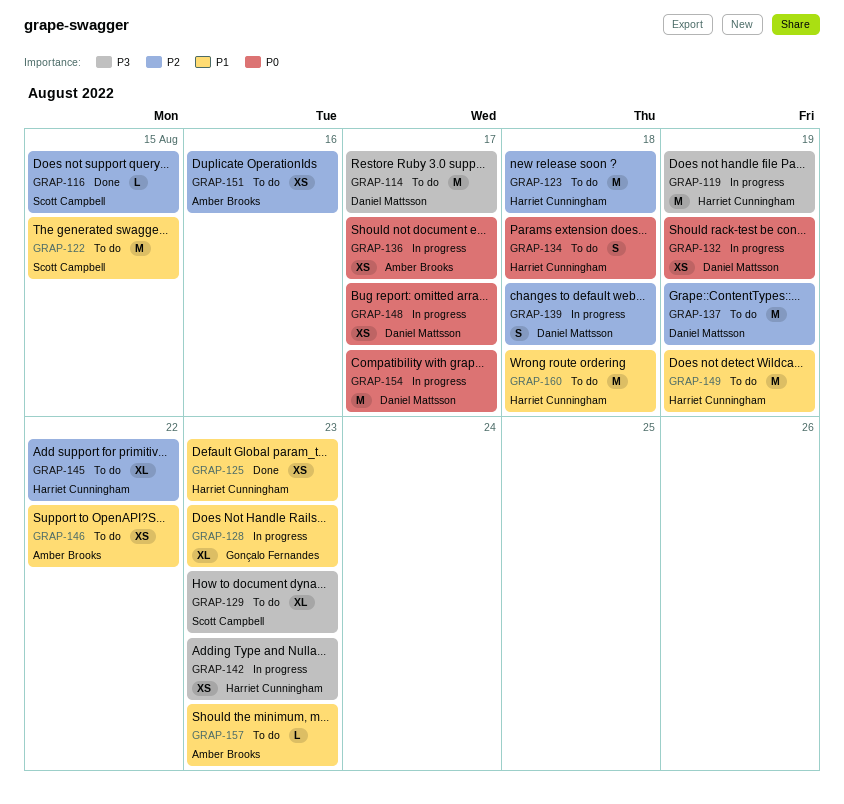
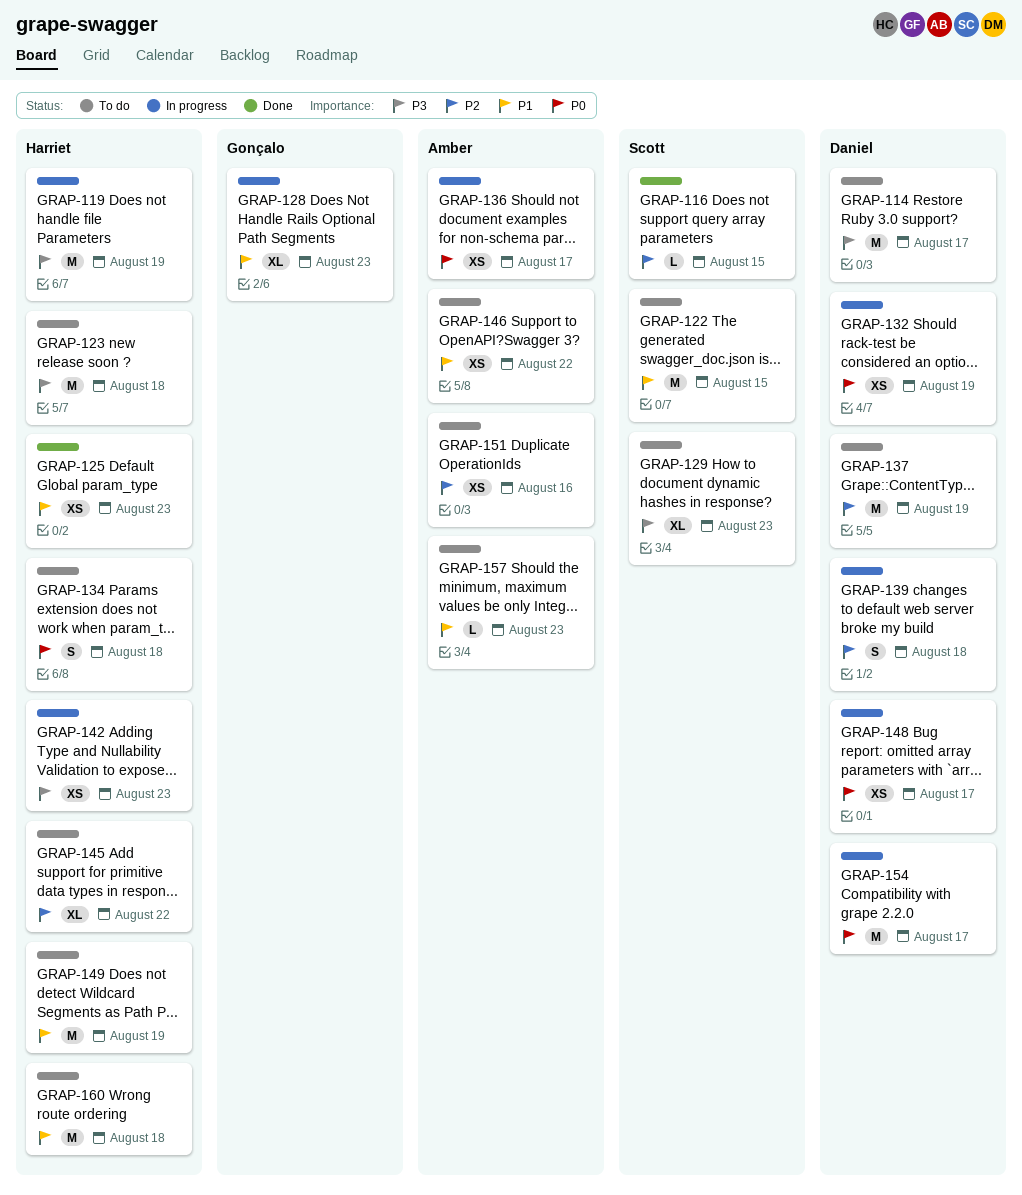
GRAP-123, priority: P2 -> P3

